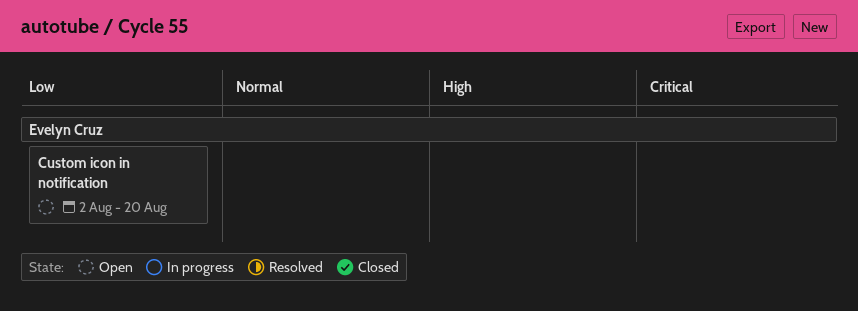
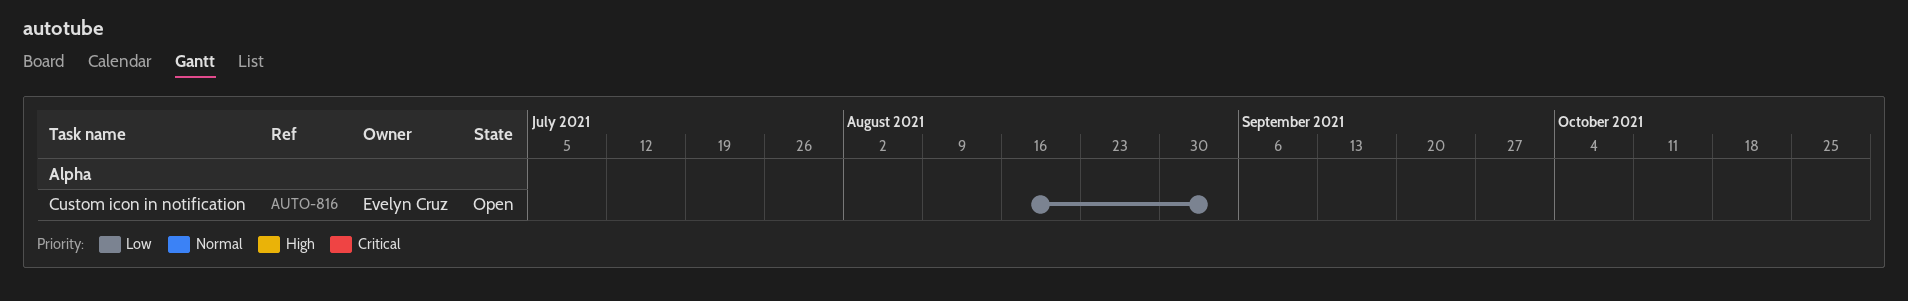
Custom icon in notification, start: Aug 2 -> Aug 16
Custom icon in notification, due: Aug 20 -> Sep 3

